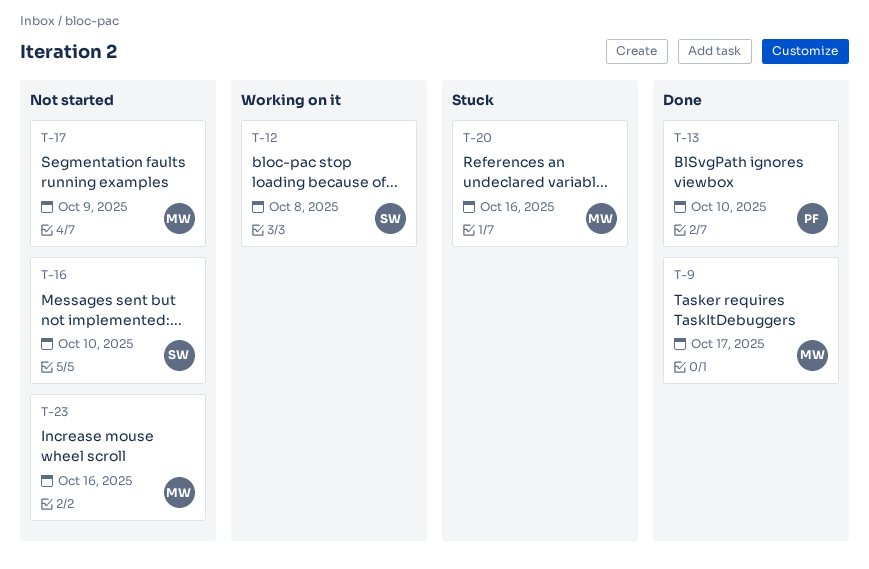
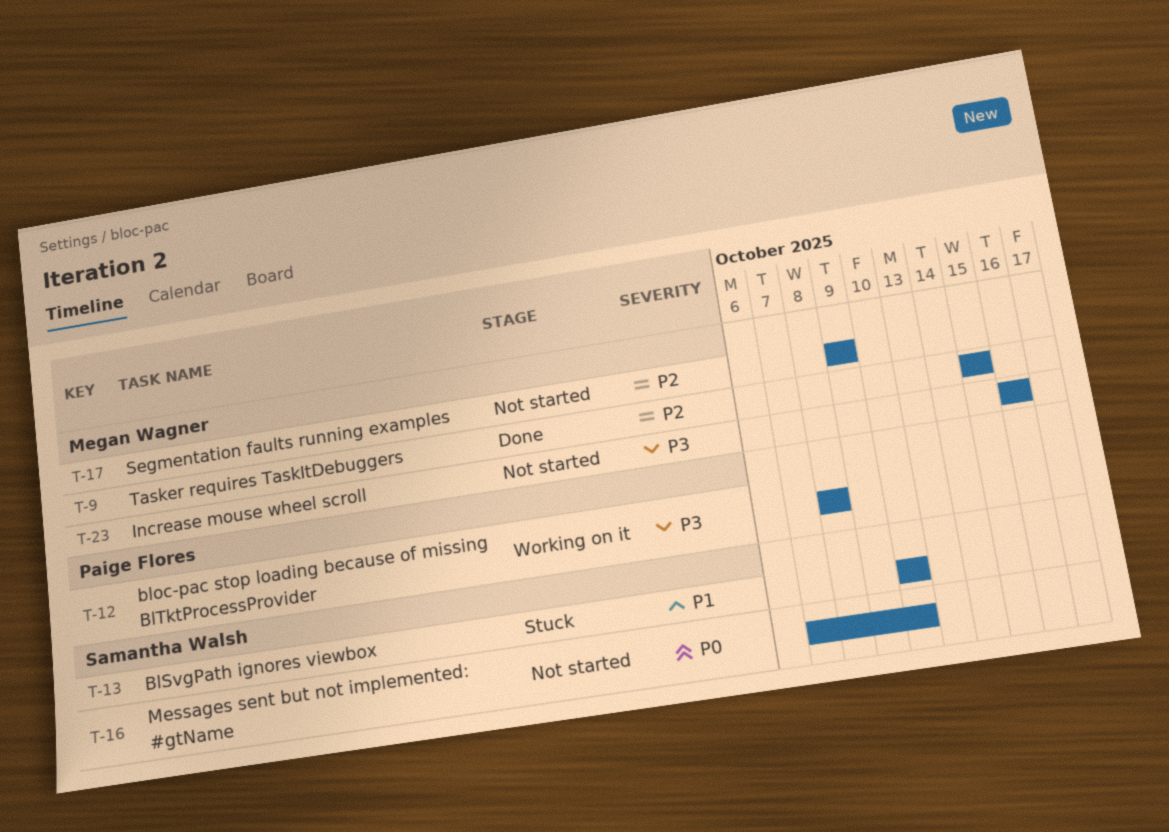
T-9, due: Oct 17 -> Oct 15
T-12, owner: Samantha Walsh -> Paige Flores
T-13, status: Done -> Stuck
T-13, owner: Paige Flores -> Samantha Walsh
T-20: present -> none

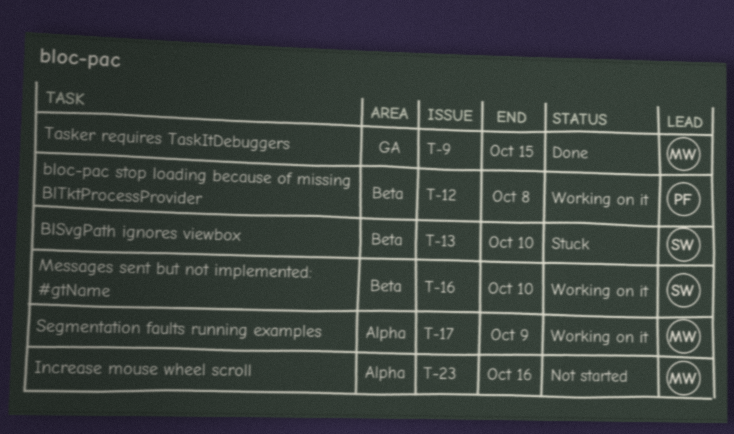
T-16, status: Not started -> Working on it
T-17, status: Not started -> Working on it

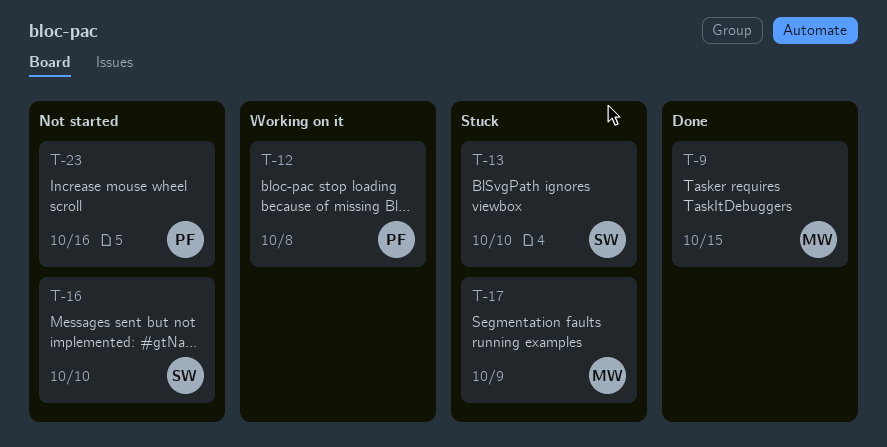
T-16, status: Working on it -> Not started
T-17, status: Working on it -> Stuck
T-23, owner: MW -> PF

